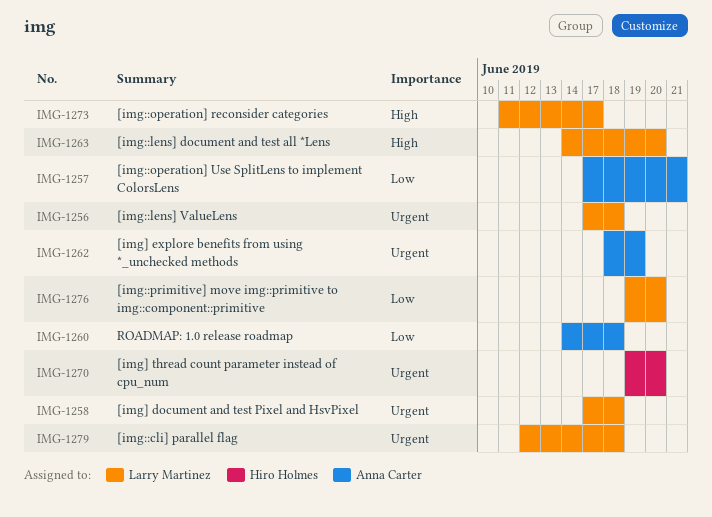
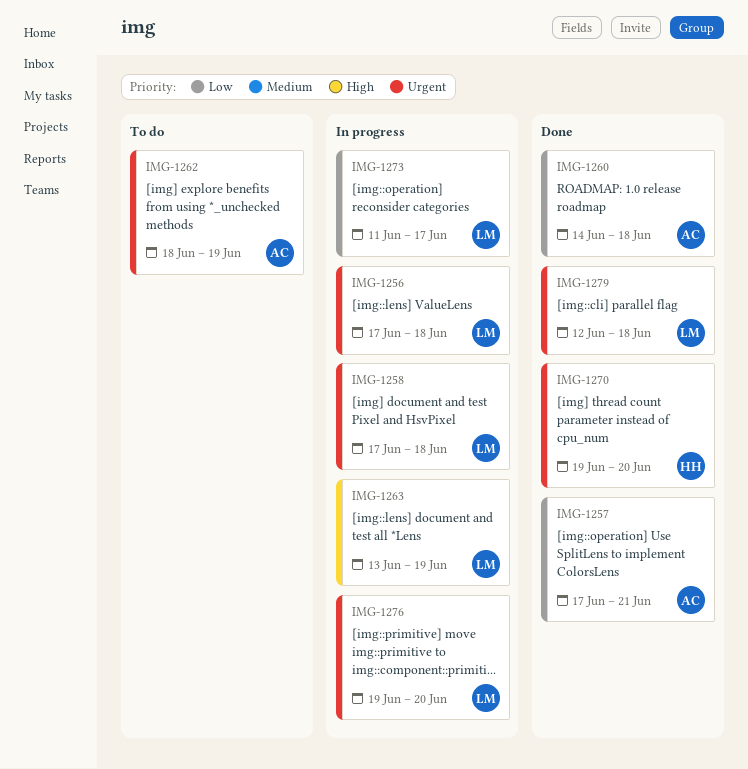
IMG-1263, start: Jun 14 -> Jun 13
IMG-1263, due: Jun 20 -> Jun 19
IMG-1273, priority: High -> Low
IMG-1276, priority: Low -> Urgent

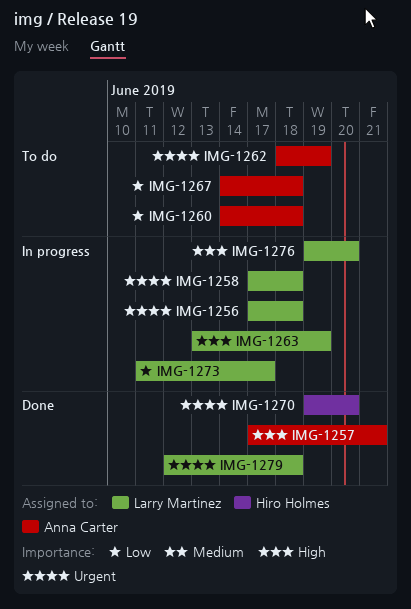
IMG-1257, priority: Low -> High
IMG-1260, status: Done -> To do
IMG-1267: none -> present
IMG-1276, priority: Urgent -> High

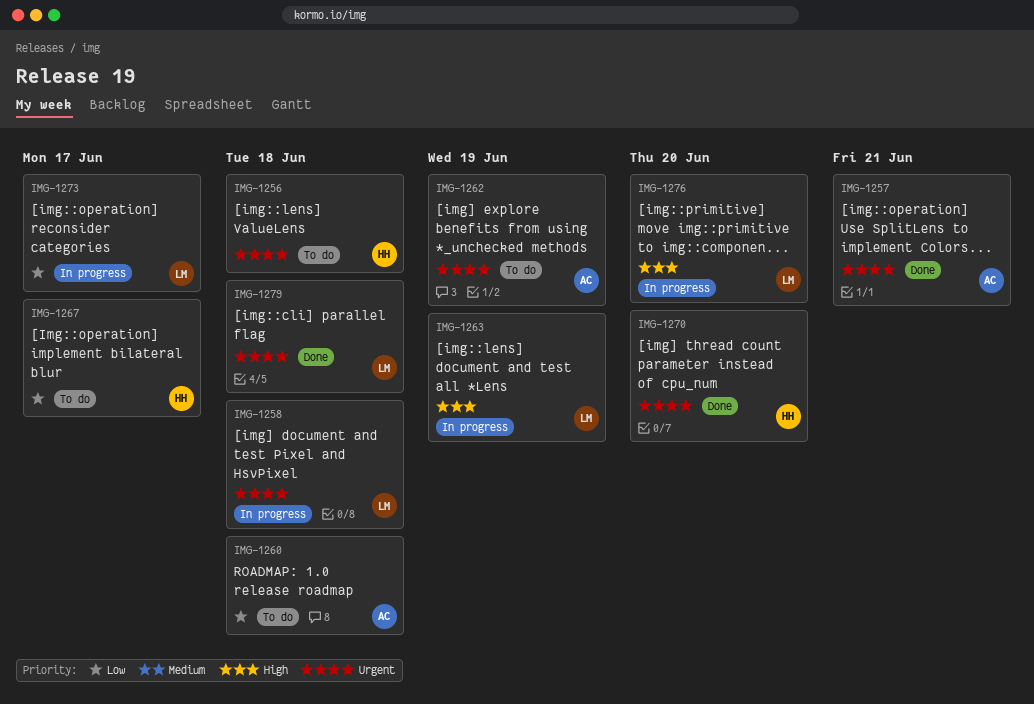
IMG-1256, status: In progress -> To do
IMG-1256, owner: Larry Martinez -> Hiro Holmes
IMG-1257, priority: High -> Urgent
IMG-1267, owner: Anna Carter -> Hiro Holmes
IMG-1267, due: Jun 18 -> Jun 17

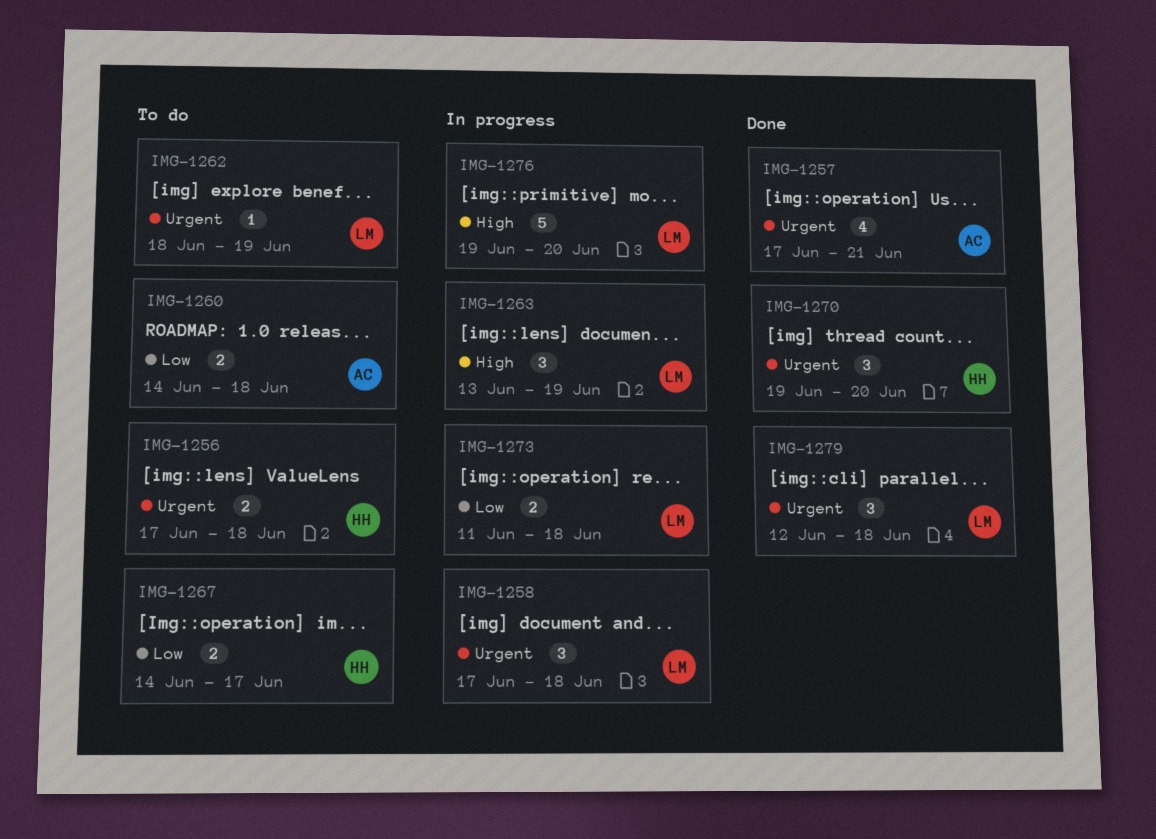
IMG-1262, owner: AC -> LM
IMG-1273, due: Jun 17 -> Jun 18

